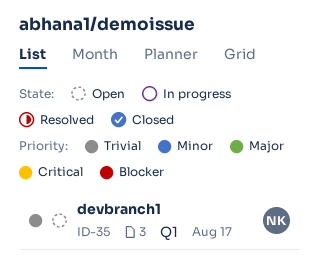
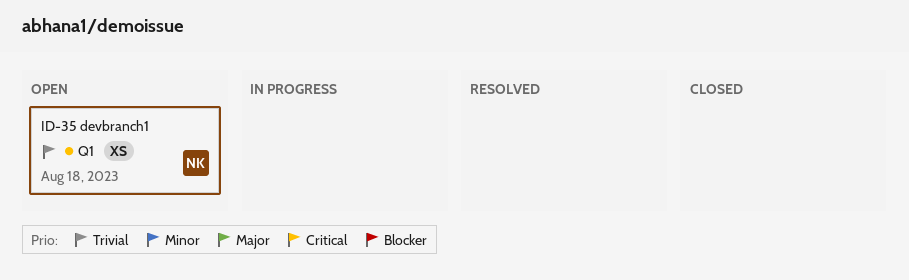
ID-35, due: Aug 17 -> Aug 18

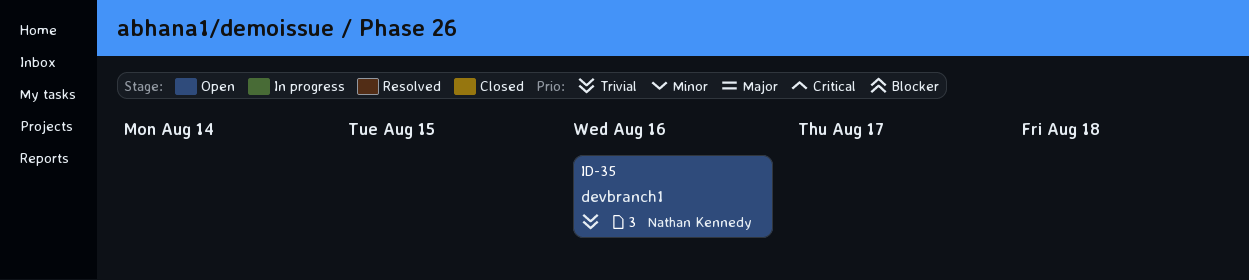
ID-35, due: Aug 18 -> Aug 16

